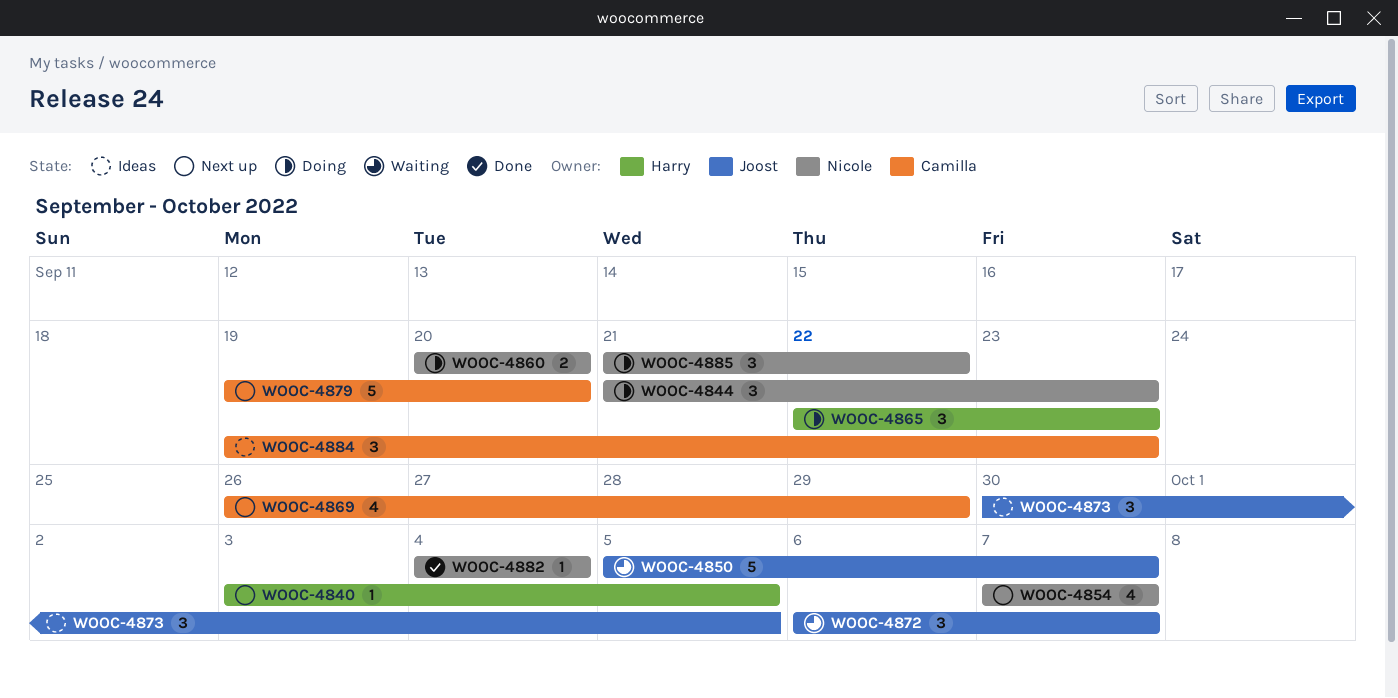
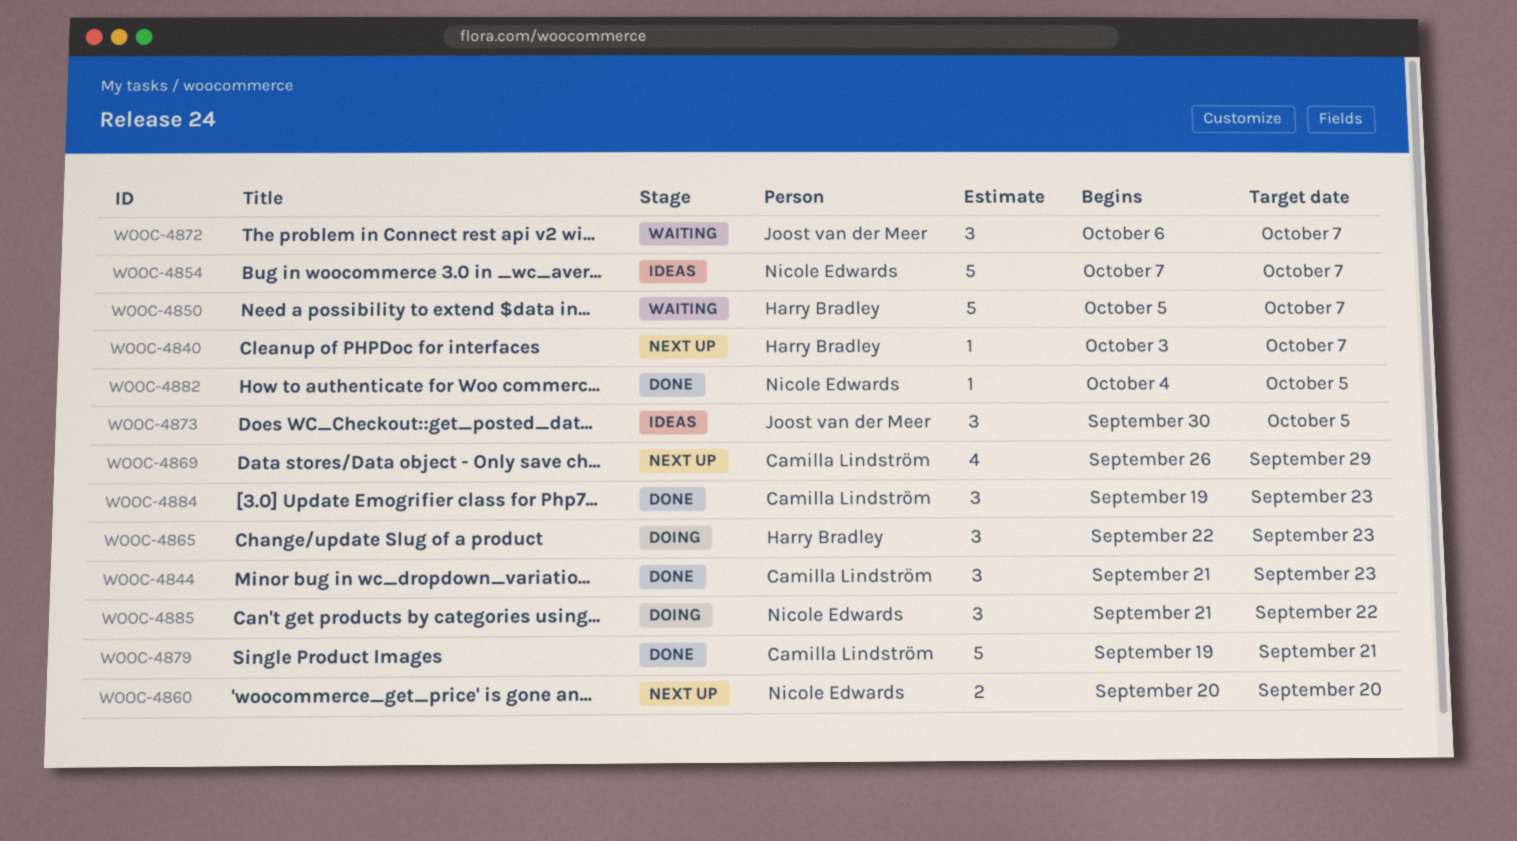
WOOC-4840, due: Oct 5 -> Oct 7
WOOC-4844, status: Doing -> Done
WOOC-4844, owner: Nicole Edwards -> Camilla Lindström
WOOC-4850, owner: Joost van der Meer -> Harry Bradley
WOOC-4854, status: Next up -> Ideas
WOOC-4854, estimate: 4 -> 5
WOOC-4860, status: Doing -> Next up
WOOC-4879, status: Next up -> Done
WOOC-4879, due: Sep 20 -> Sep 21
WOOC-4882, due: Oct 4 -> Oct 5
WOOC-4884, status: Ideas -> Done

